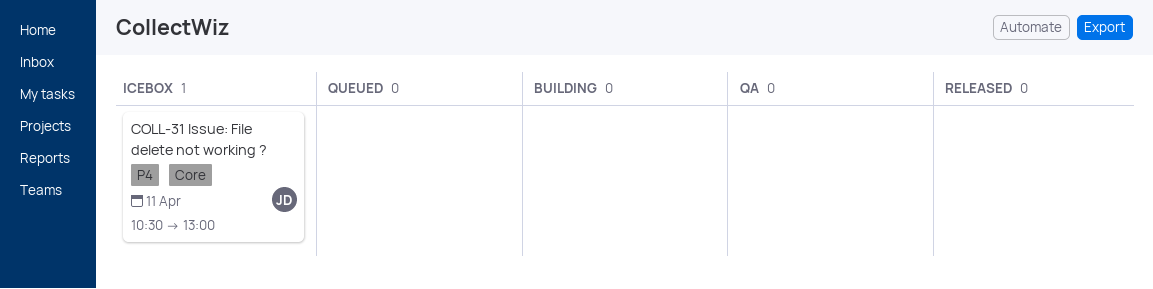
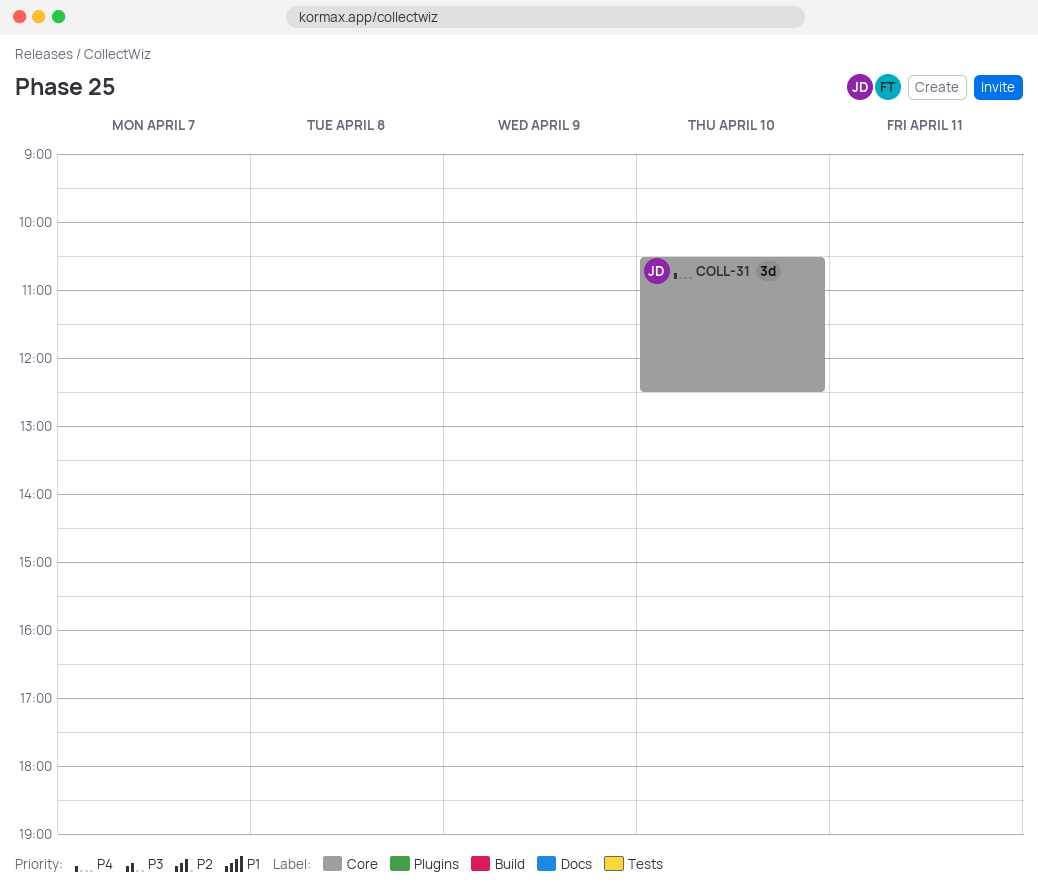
COLL-31, day: Apr 11 -> Apr 10
COLL-31, ends: 13:00 -> 12:30

